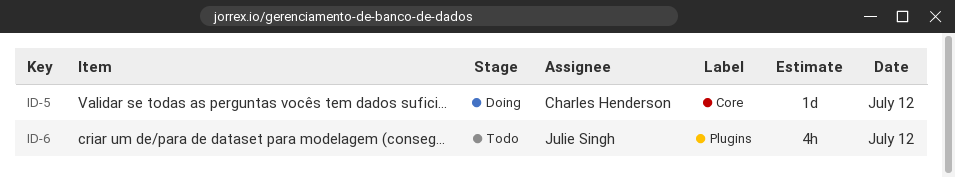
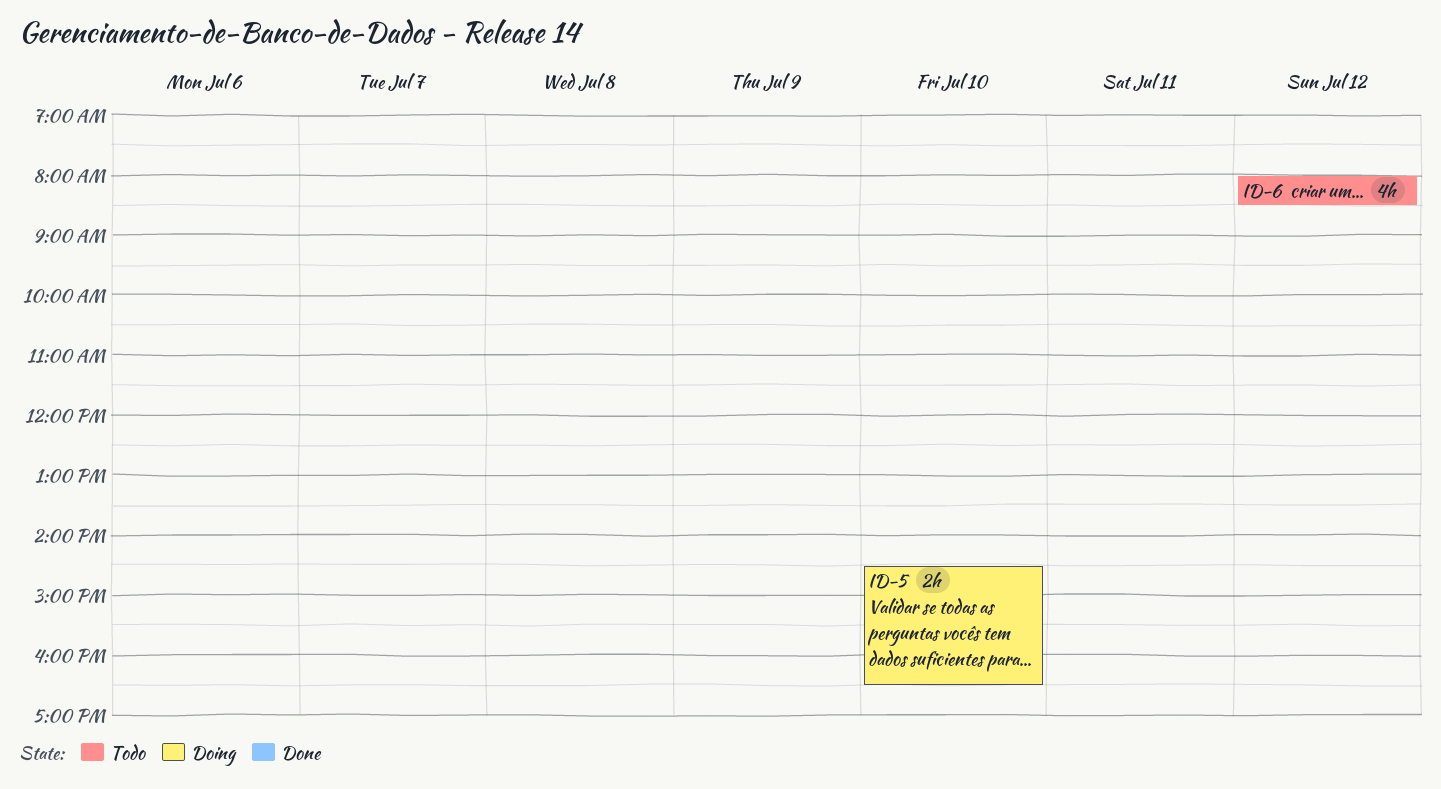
ID-5, estimate: 1d -> 2h
ID-5, day: Jul 12 -> Jul 10

